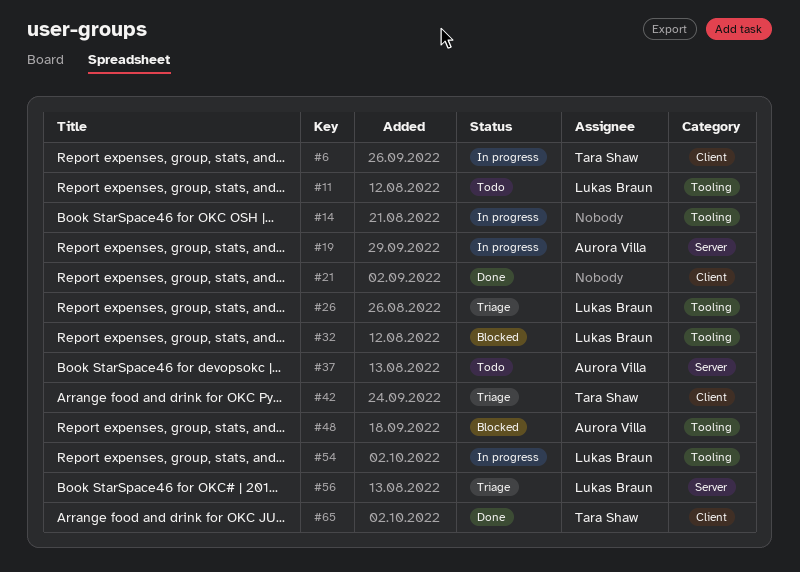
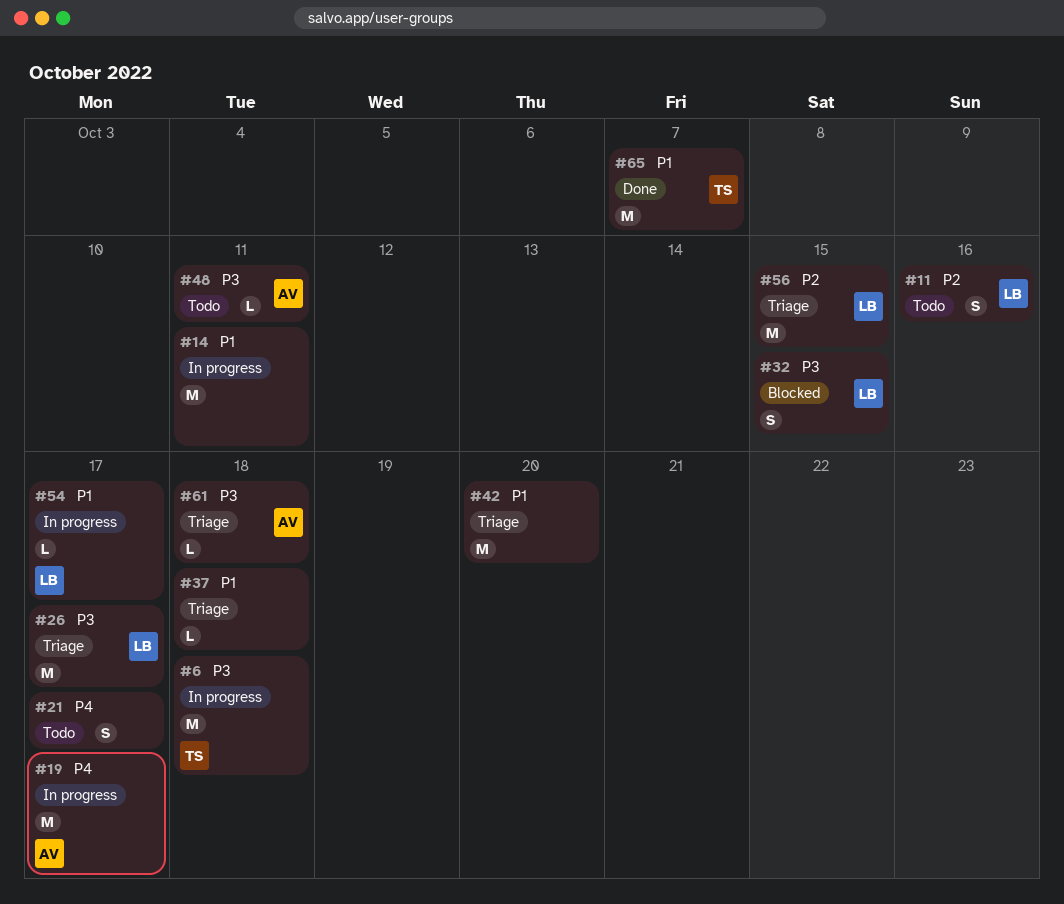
#21, status: Done -> Todo
#37, status: Todo -> Triage
#37, owner: Aurora Villa -> none
#42, owner: Tara Shaw -> none
#48, status: Blocked -> Todo
#61: none -> present

